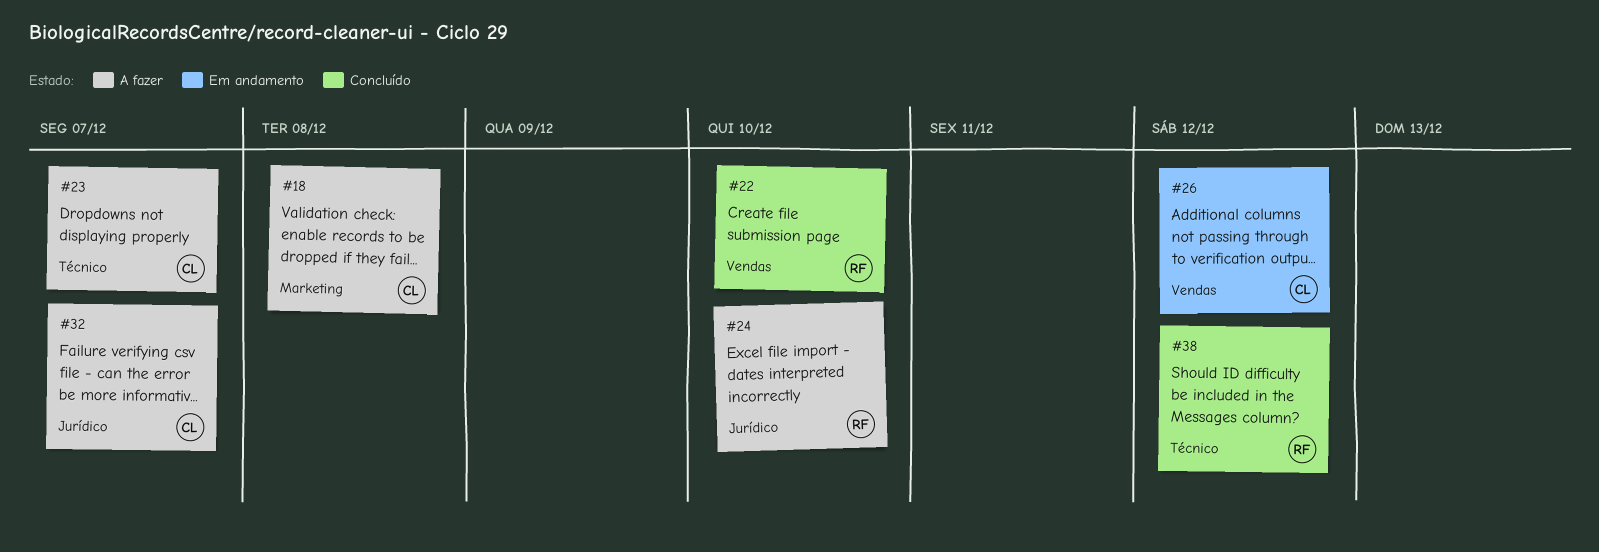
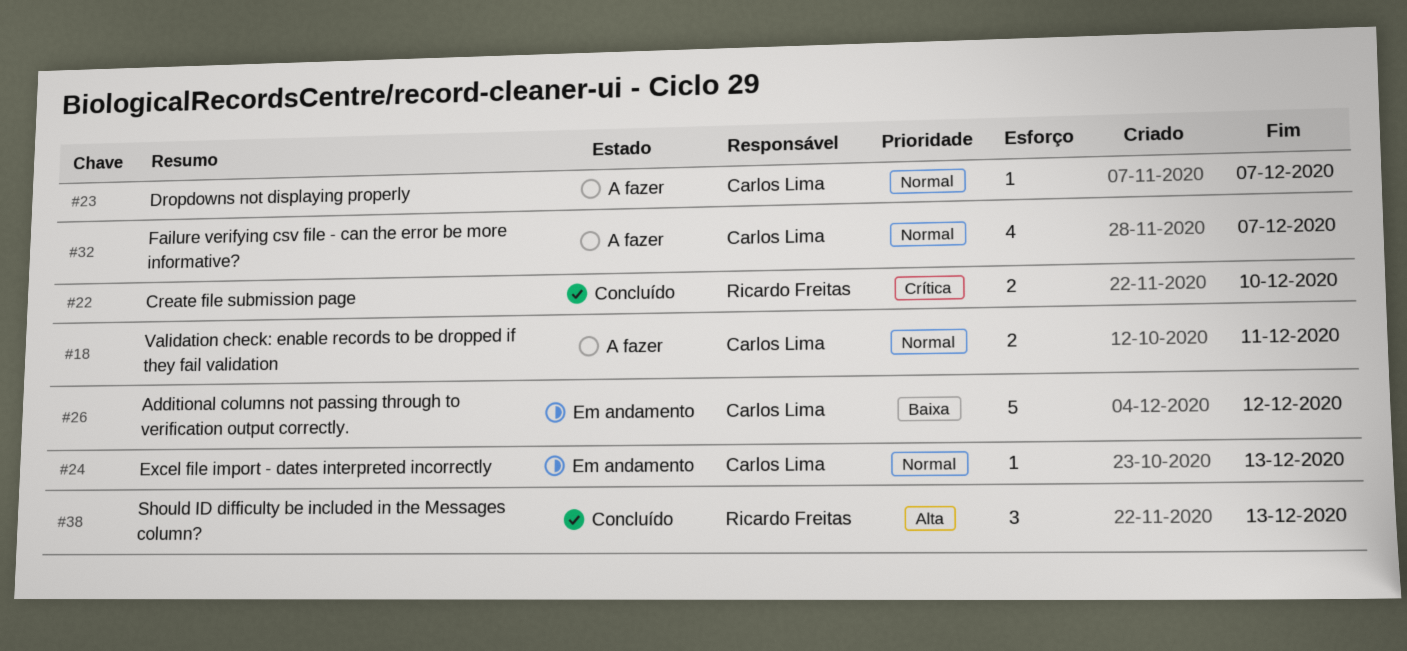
#18, due: Dec 8 -> Dec 11
#24, status: A fazer -> Em andamento
#24, owner: Ricardo Freitas -> Carlos Lima
#24, due: Dec 10 -> Dec 13
#38, due: Dec 12 -> Dec 13

